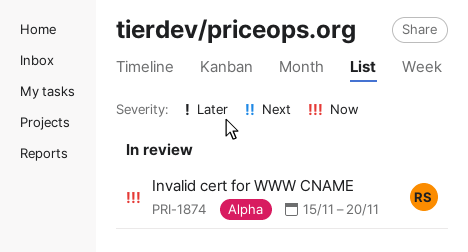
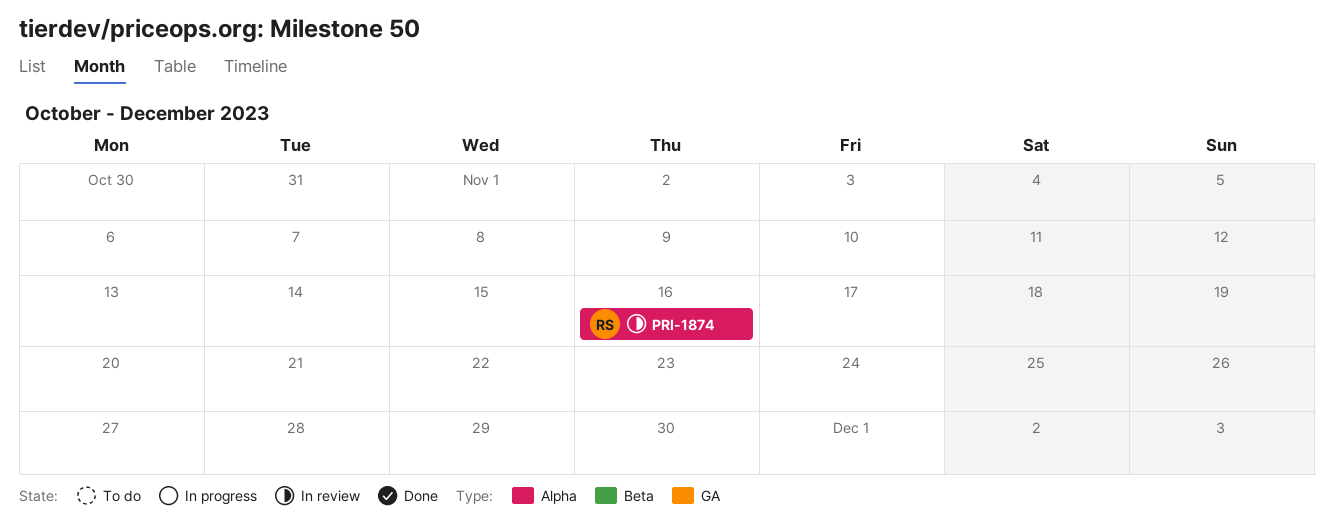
PRI-1874, start: Nov 15 -> Nov 16
PRI-1874, due: Nov 20 -> Nov 16

